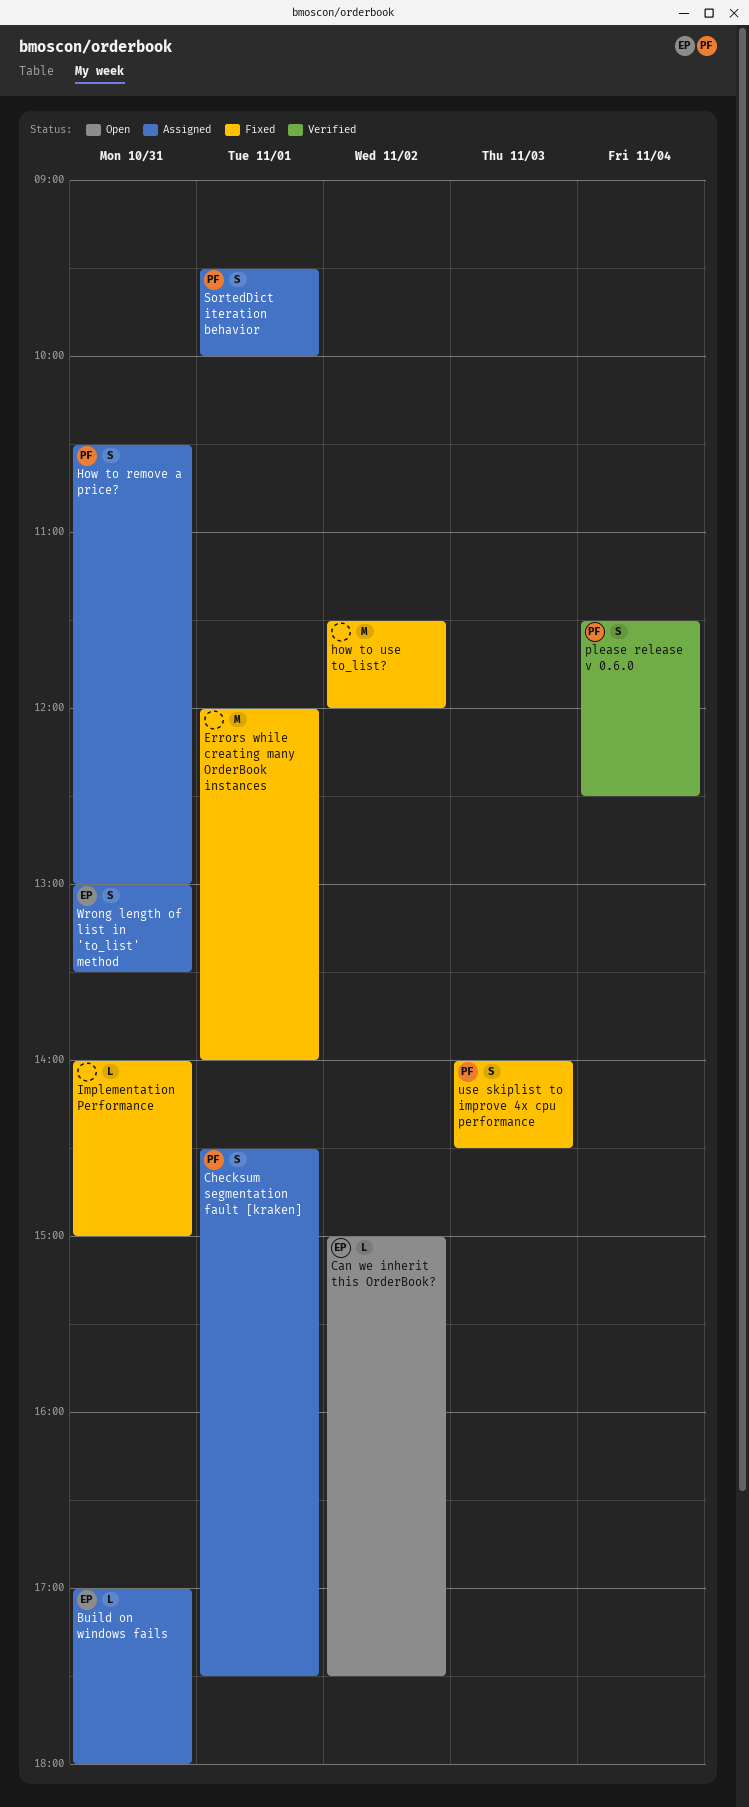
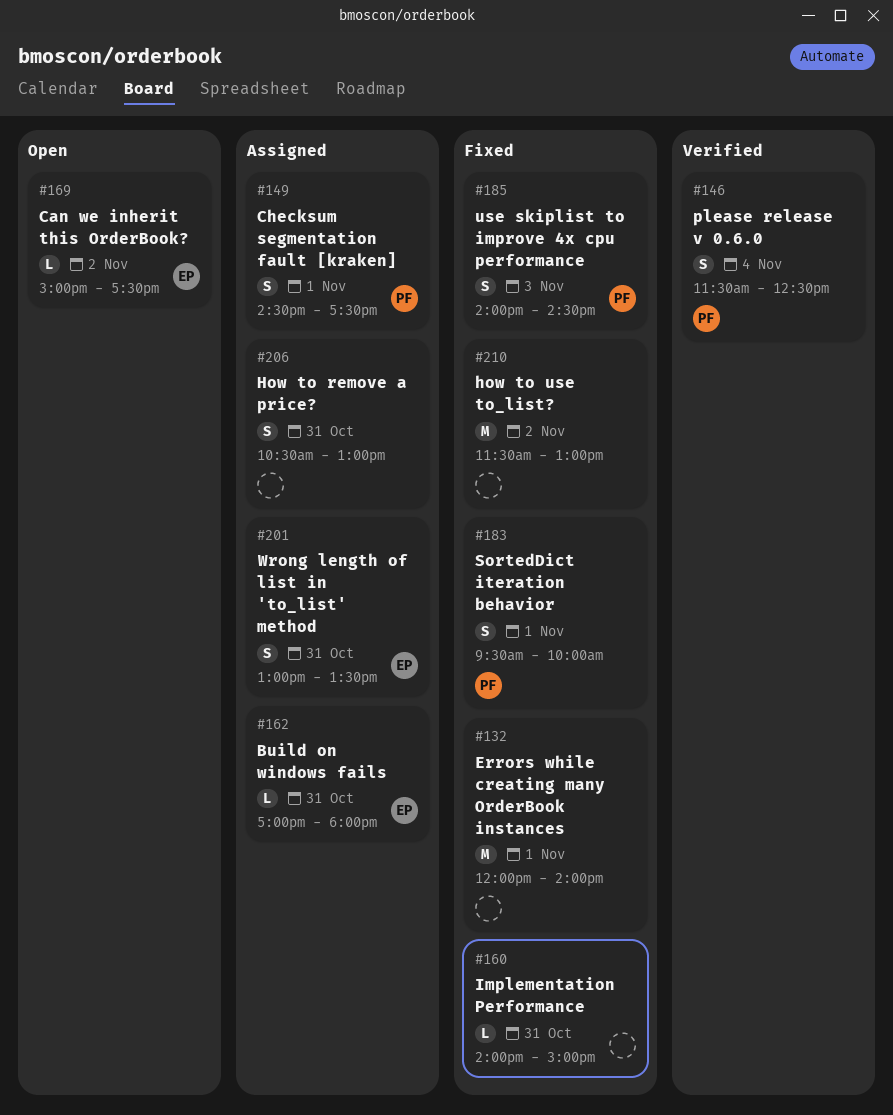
How to remove a price?, owner: PF -> none
how to use to_list?, ends: 12:00 -> 13:00
SortedDict iteration behavior, status: Assigned -> Fixed

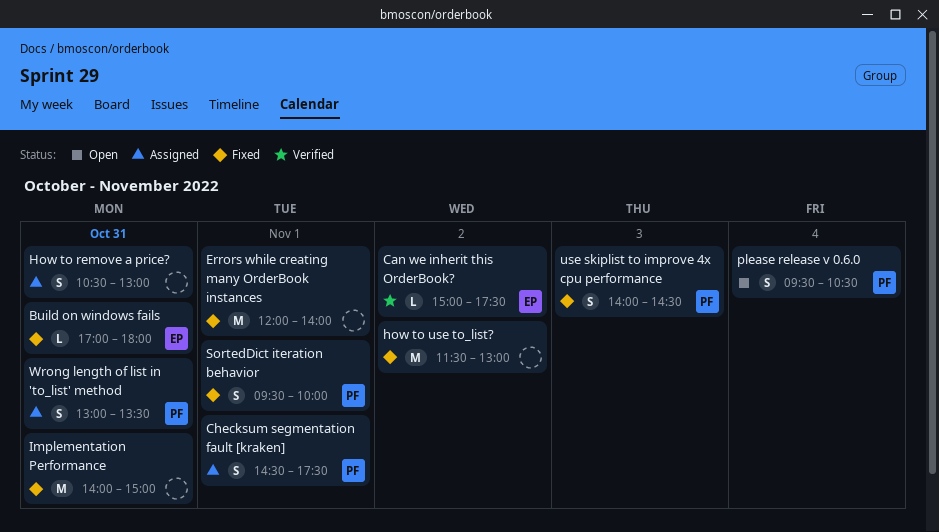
Build on windows fails, status: Assigned -> Fixed
Can we inherit this OrderBook?, status: Open -> Verified
Implementation Performance, estimate: L -> M
please release v 0.6.0, status: Verified -> Open
please release v 0.6.0, begins: 11:30 -> 09:30
please release v 0.6.0, ends: 12:30 -> 10:30
Wrong length of list in 'to_list' method, owner: EP -> PF

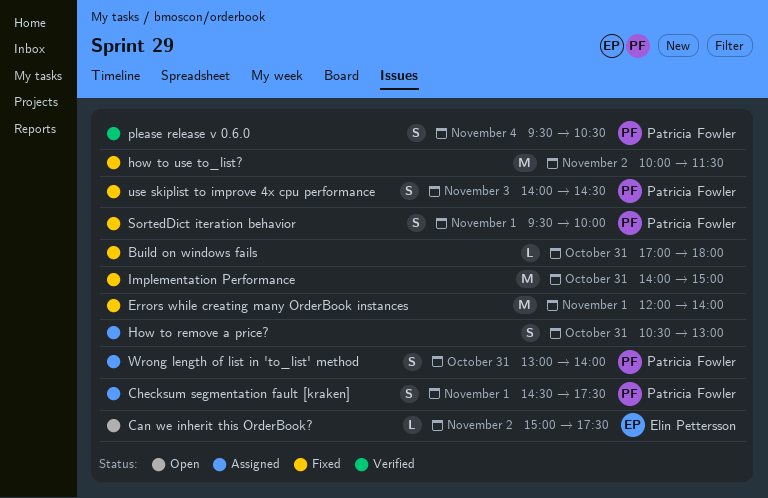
Build on windows fails, owner: Elin Pettersson -> none
Can we inherit this OrderBook?, status: Verified -> Open
how to use to_list?, begins: 11:30 -> 10:00
how to use to_list?, ends: 13:00 -> 11:30
please release v 0.6.0, status: Open -> Verified
Wrong length of list in 'to_list' method, ends: 13:30 -> 14:00

